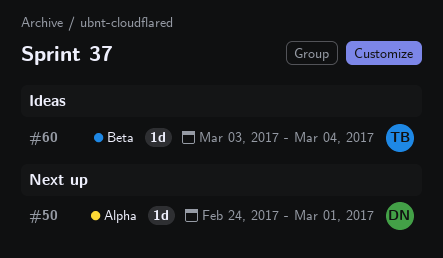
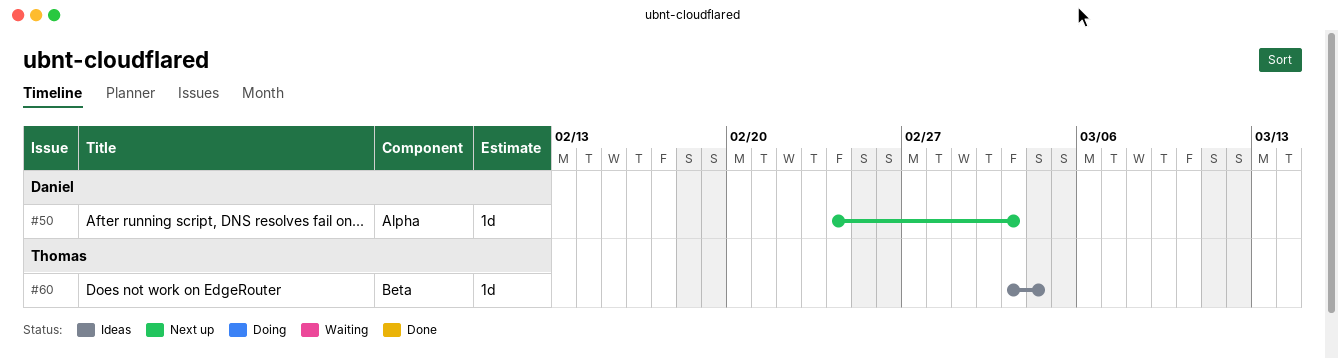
#50, due: Mar 1 -> Mar 3

